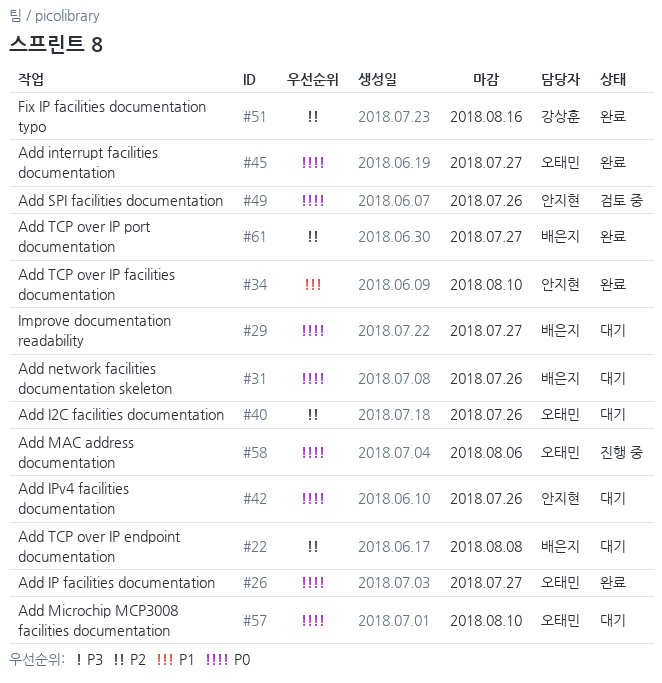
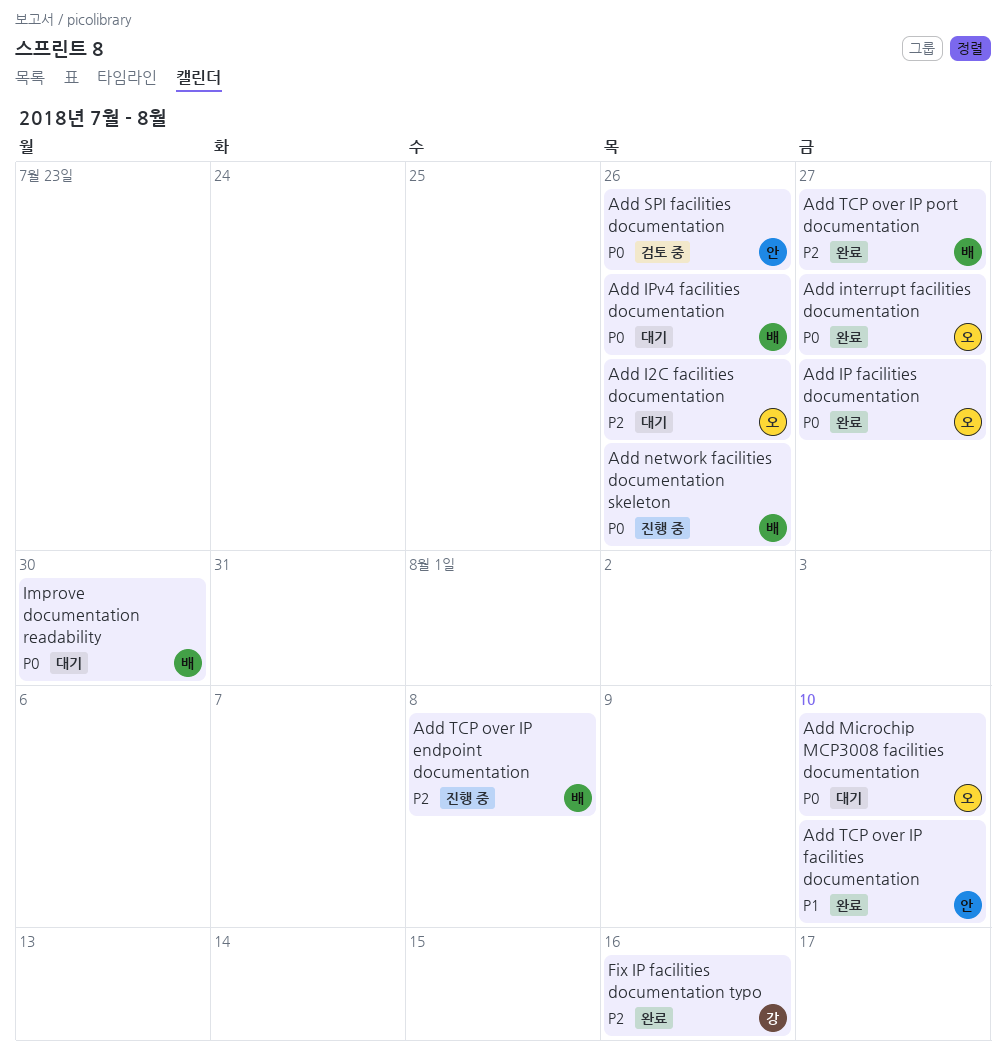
Add IPv4 facilities documentation, owner: 안지현 -> 배은지
Add MAC address documentation: present -> none
Add network facilities documentation skeleton, status: 대기 -> 진행 중
Add TCP over IP endpoint documentation, status: 대기 -> 진행 중
Improve documentation readability, due: Jul 27 -> Jul 30

